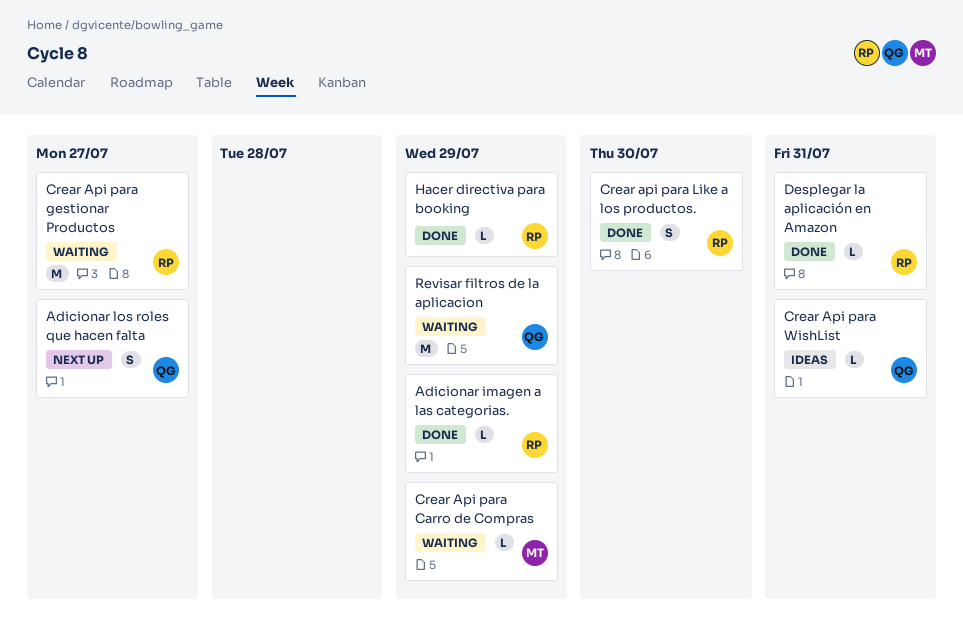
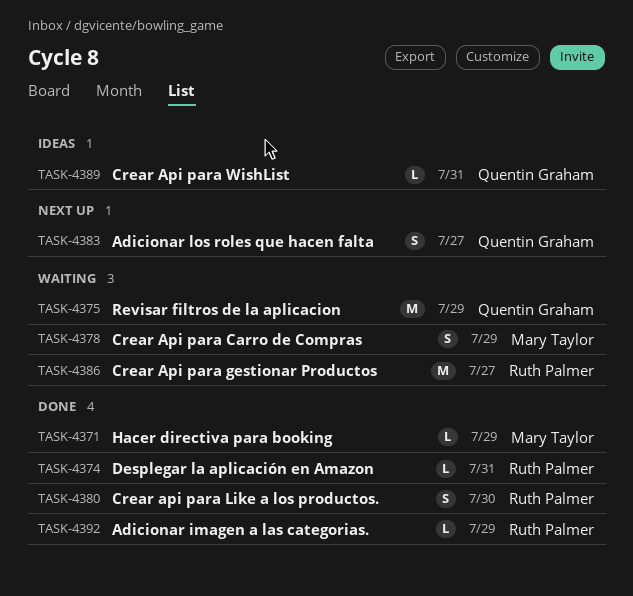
Crear Api para Carro de Compras, estimate: L -> S
Hacer directiva para booking, owner: Ruth Palmer -> Mary Taylor

